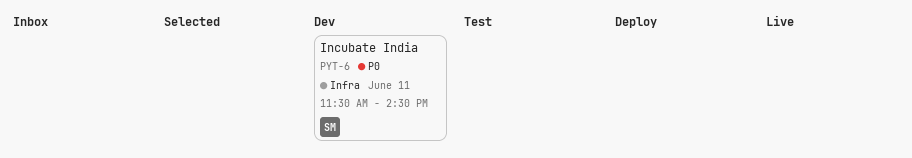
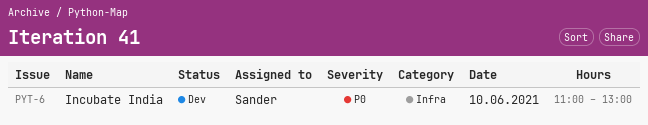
PYT-6, day: Jun 11 -> Jun 10
PYT-6, begins: 11:30 -> 11:00
PYT-6, ends: 14:30 -> 13:00

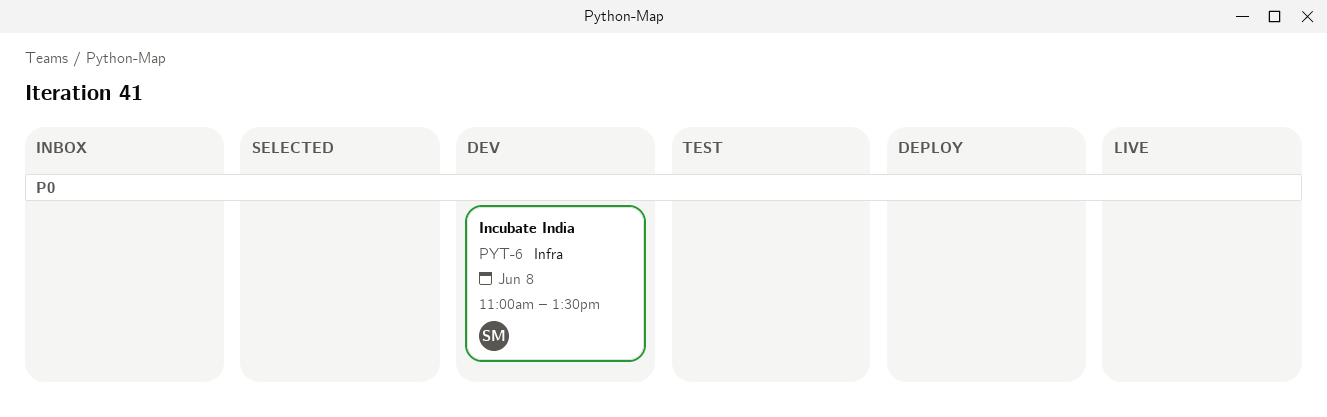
PYT-6, day: Jun 10 -> Jun 8
PYT-6, ends: 13:00 -> 13:30

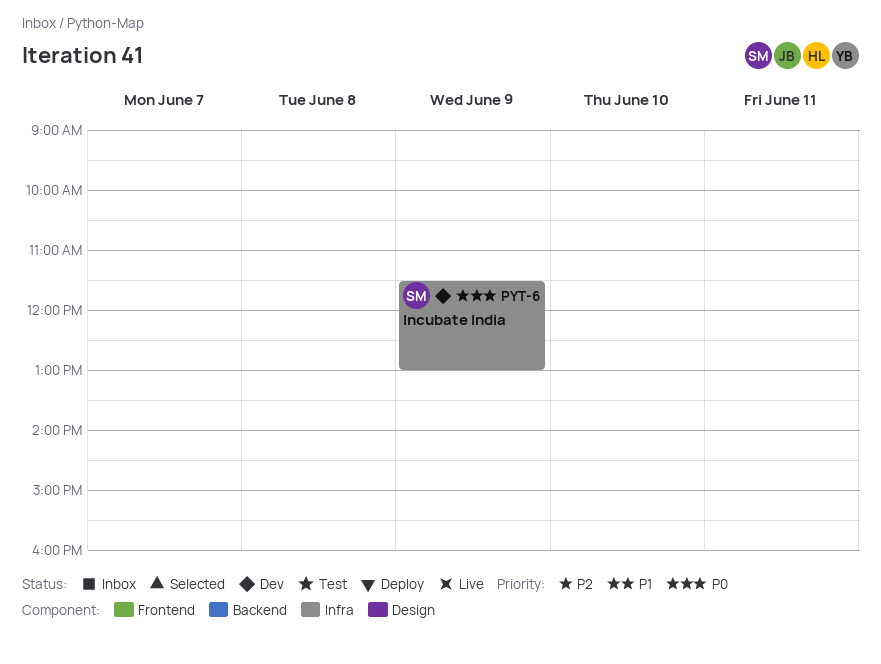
PYT-6, day: Jun 8 -> Jun 9
PYT-6, begins: 11:00 -> 11:30
PYT-6, ends: 13:30 -> 13:00

